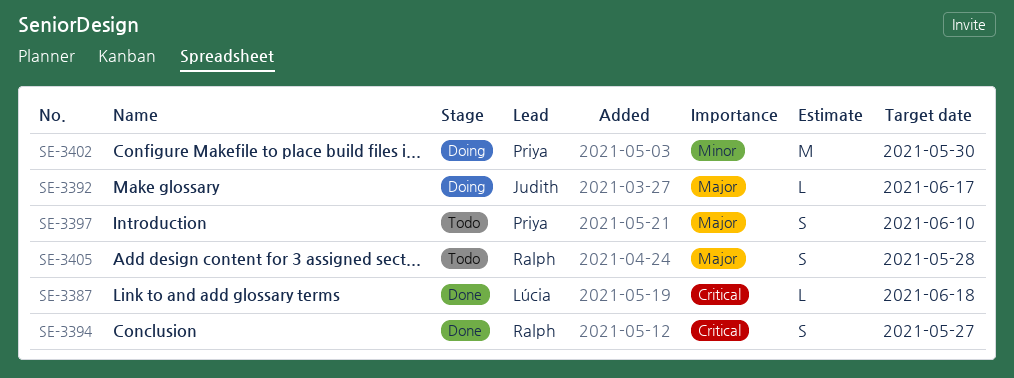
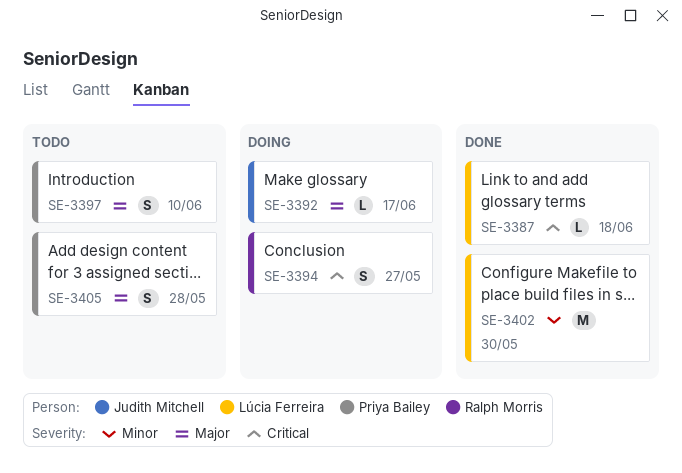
SE-3394, status: Done -> Doing
SE-3402, status: Doing -> Done
SE-3402, owner: Priya Bailey -> Lúcia Ferreira
SE-3405, owner: Ralph Morris -> Priya Bailey

